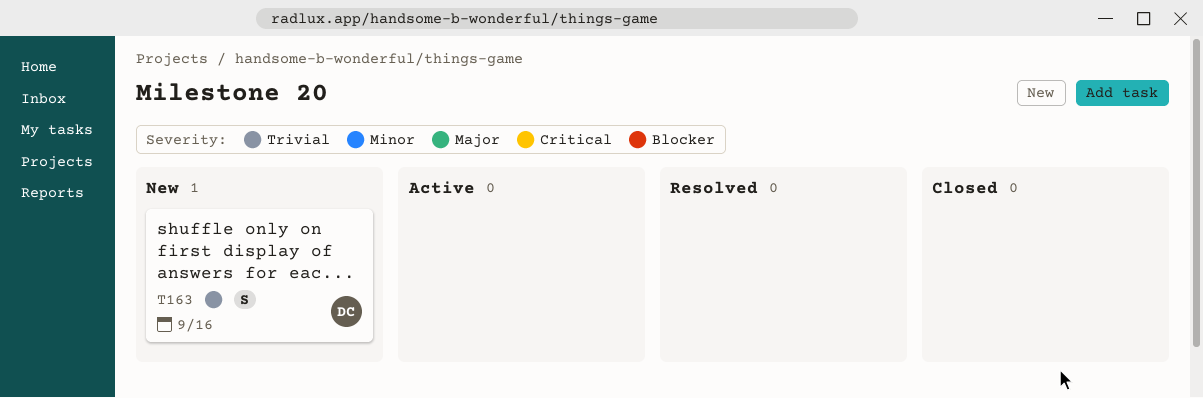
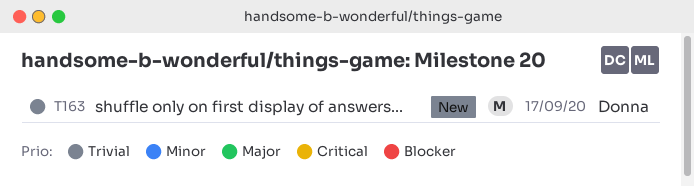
T163, estimate: S -> M
T163, due: Sep 16 -> Sep 17

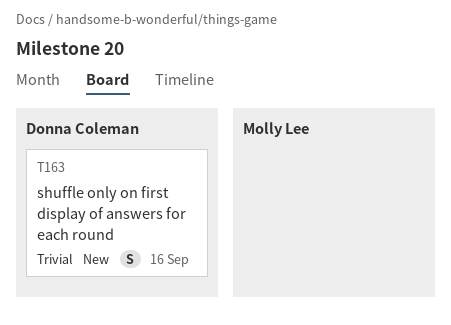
T163, estimate: M -> S
T163, due: Sep 17 -> Sep 16

